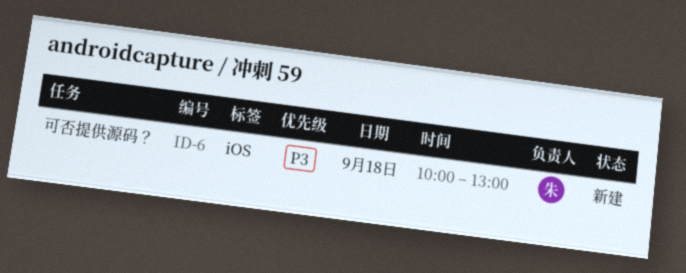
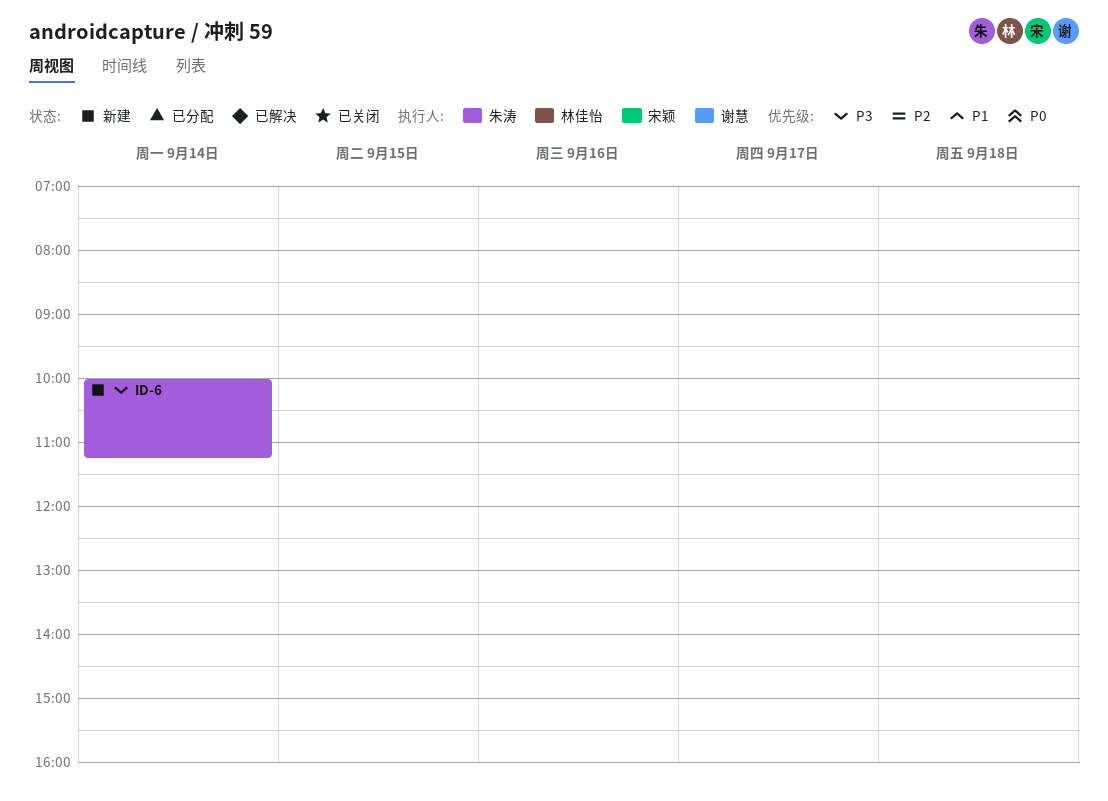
ID-6, day: Sep 18 -> Sep 14
ID-6, ends: 13:00 -> 11:15

